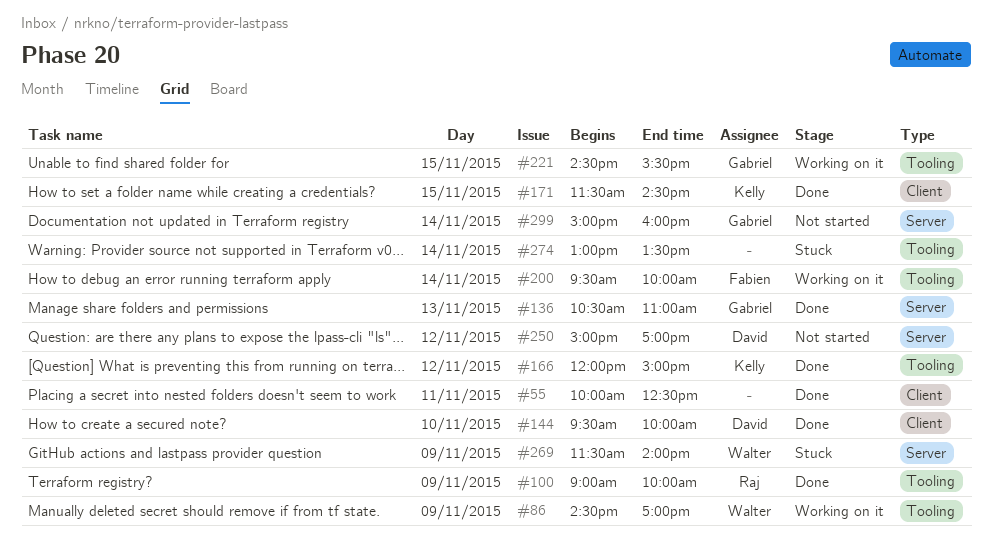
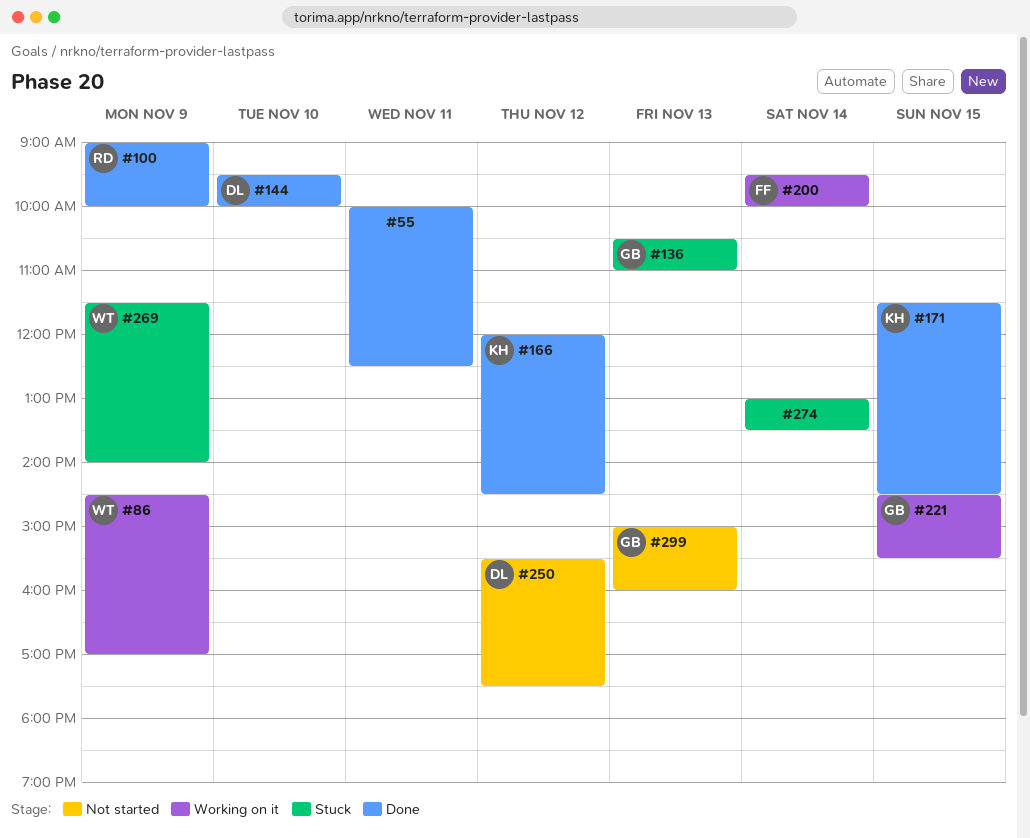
#136, status: Done -> Stuck
#166, ends: 15:00 -> 14:30
#250, begins: 15:00 -> 15:30
#250, ends: 17:00 -> 17:30
#299, day: Nov 14 -> Nov 13

